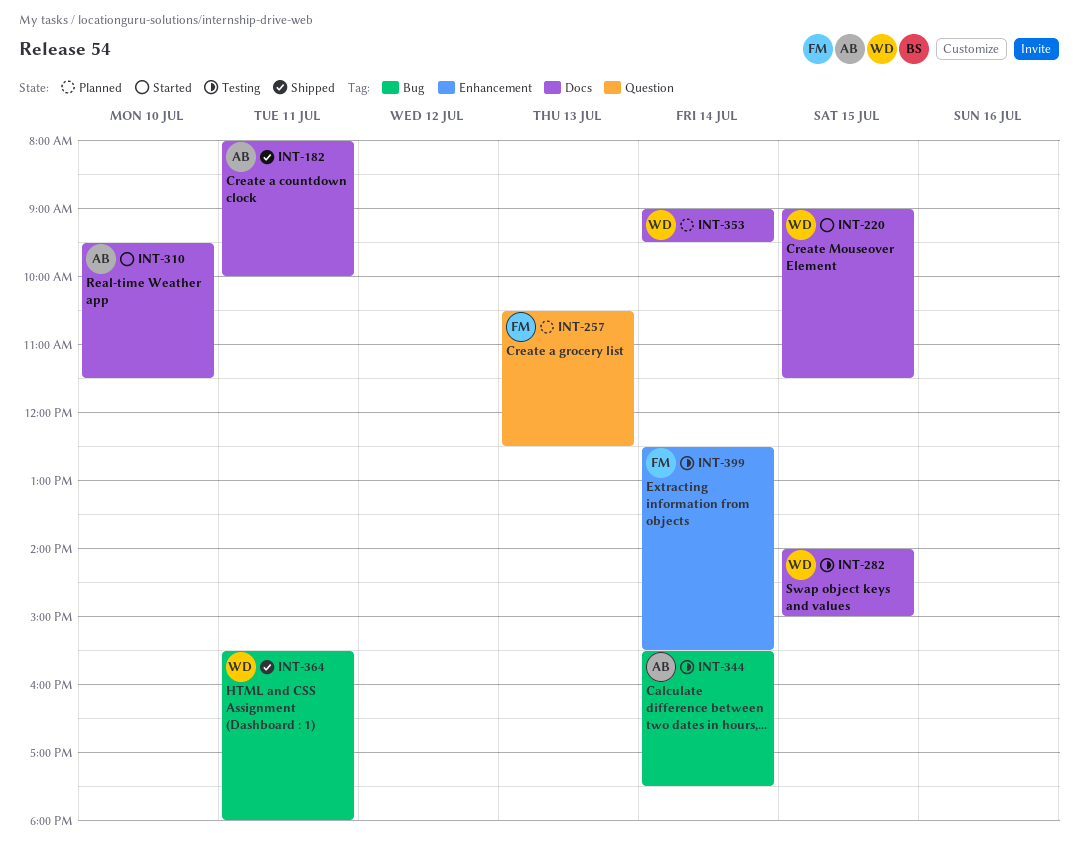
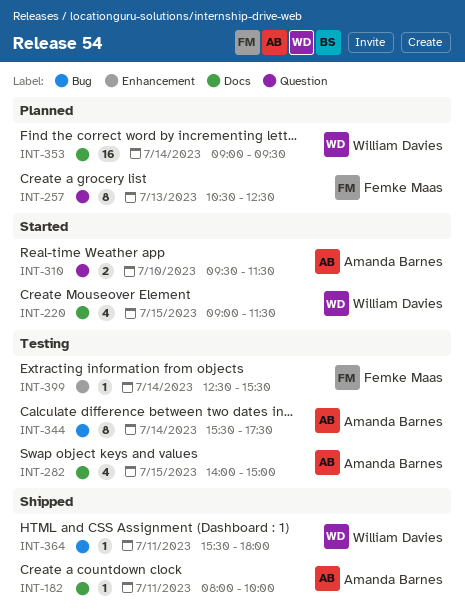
INT-282, owner: William Davies -> Amanda Barnes
INT-310, label: Docs -> Question

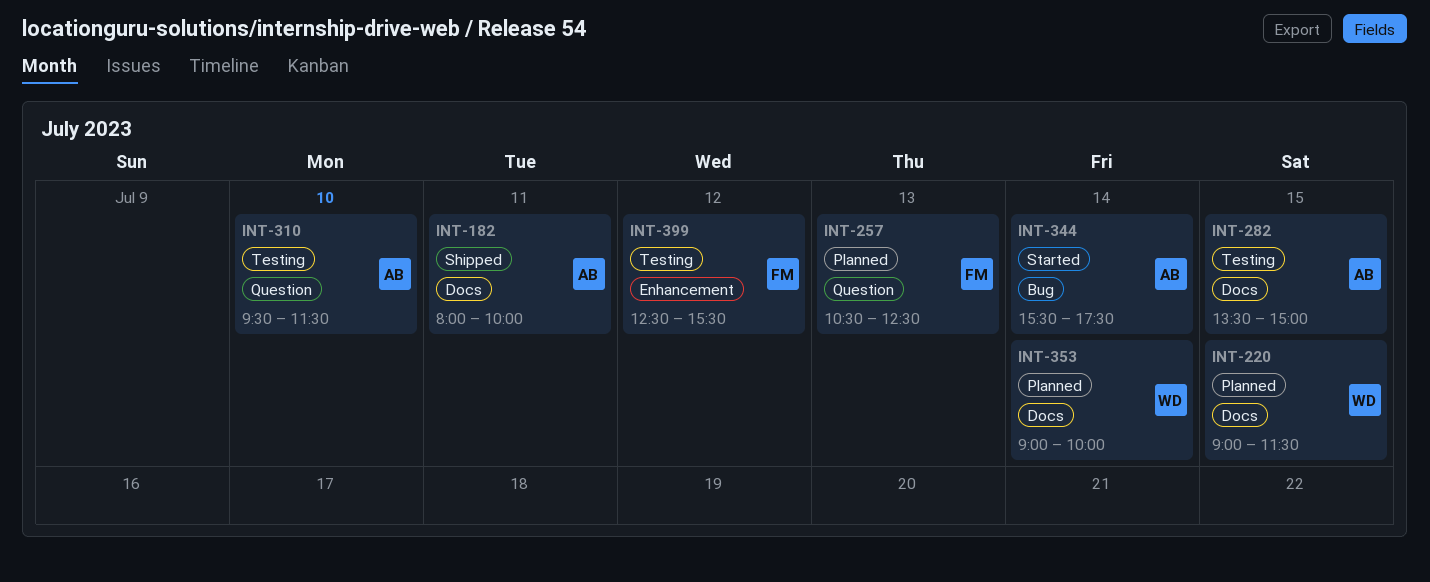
INT-220, status: Started -> Planned
INT-282, begins: 14:00 -> 13:30
INT-310, status: Started -> Testing
INT-344, status: Testing -> Started
INT-353, ends: 09:30 -> 10:00
INT-364: present -> none
INT-399, day: Jul 14 -> Jul 12

